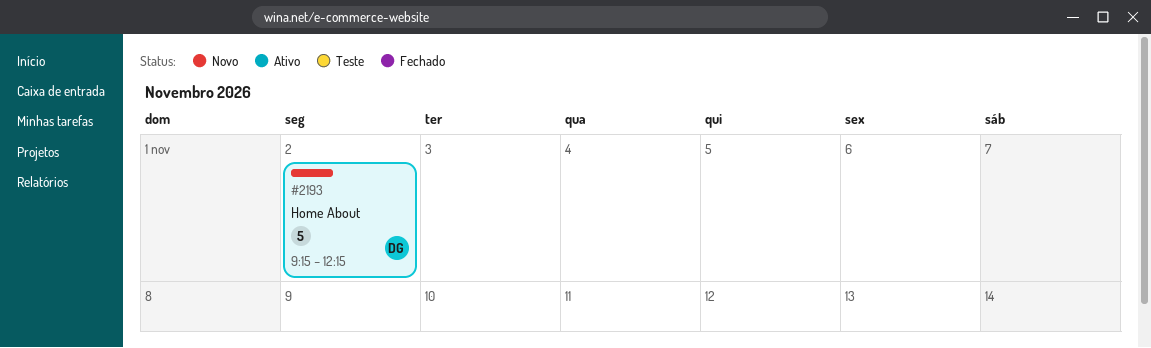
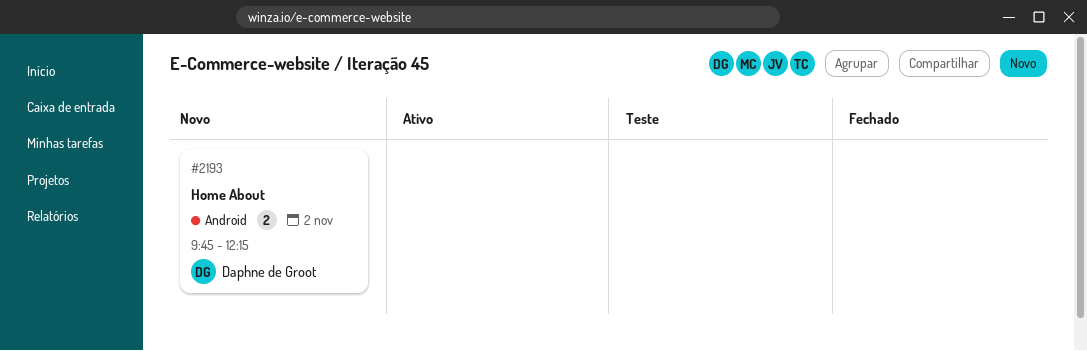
#2193, estimate: 5 -> 2
#2193, begins: 09:15 -> 09:45

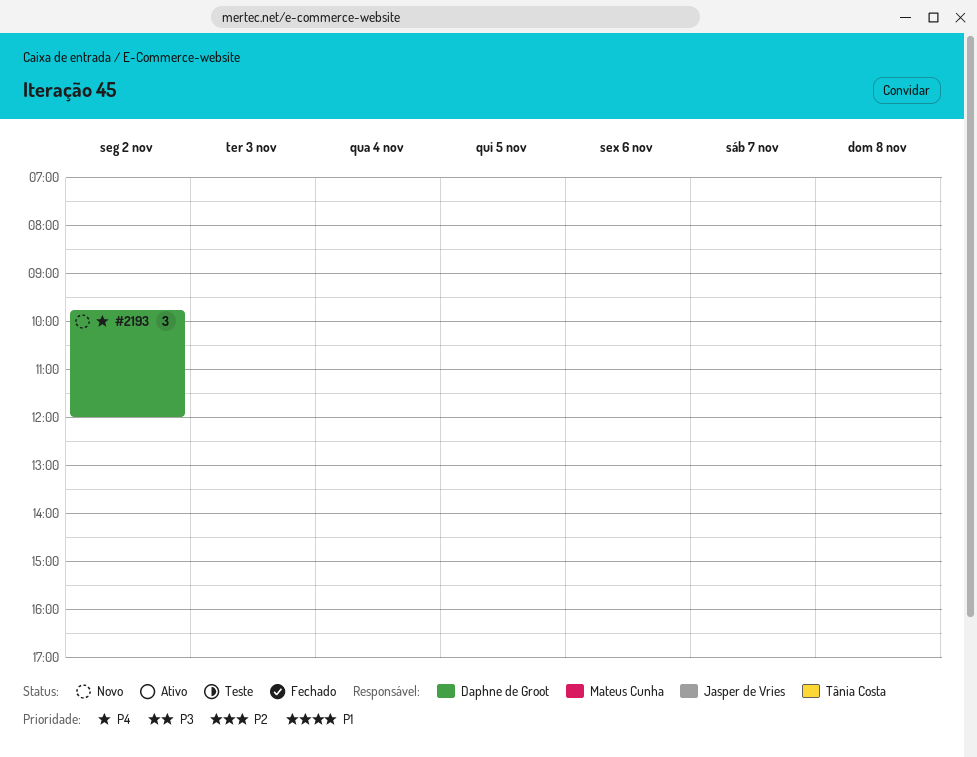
#2193, estimate: 2 -> 3
#2193, ends: 12:15 -> 12:00

